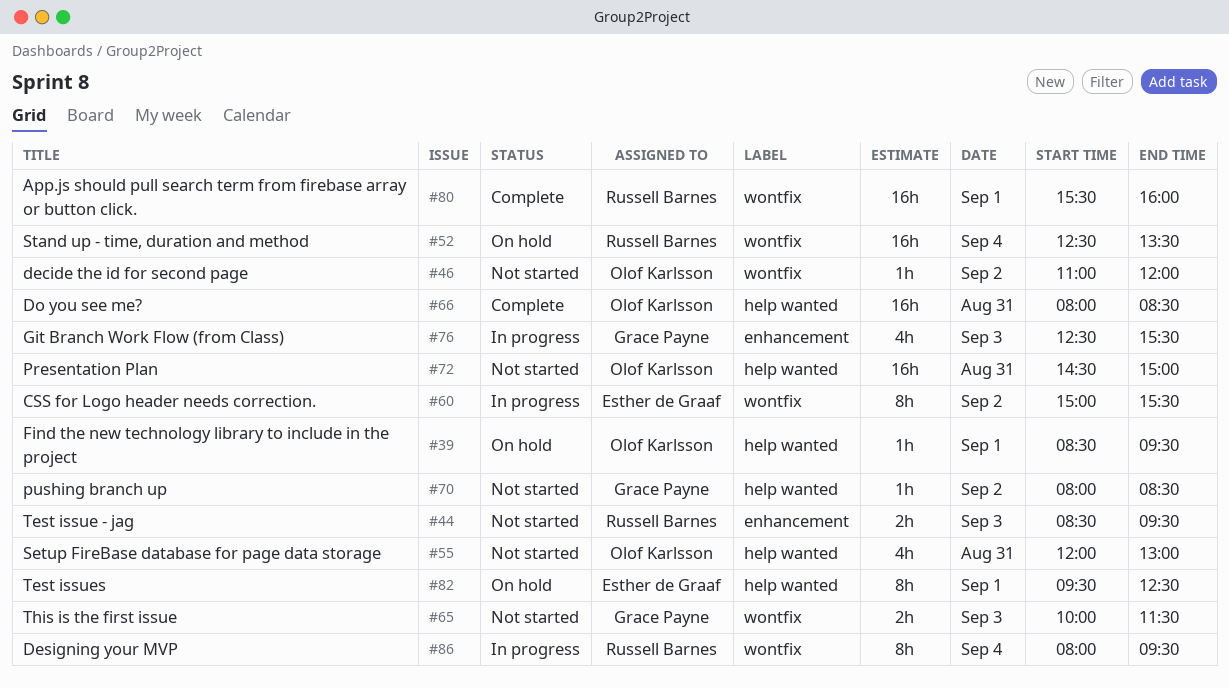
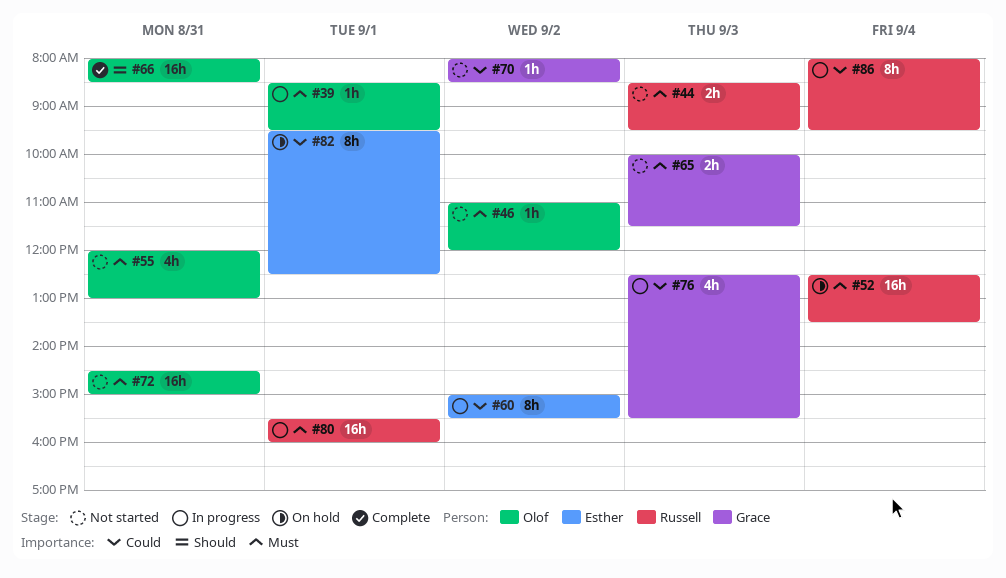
#39, status: On hold -> In progress
#80, status: Complete -> In progress

